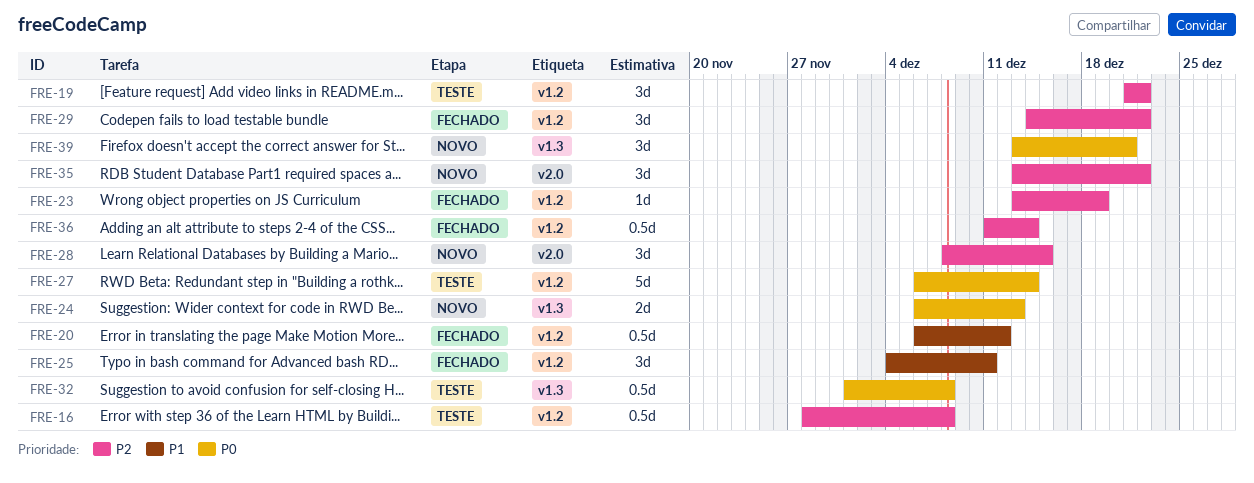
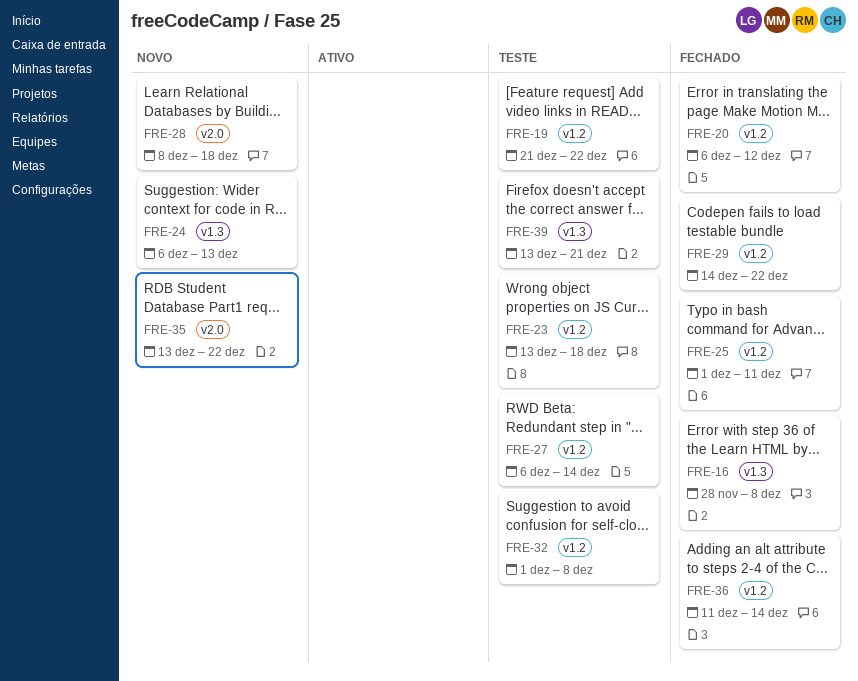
FRE-16, status: Teste -> Fechado
FRE-16, label: v1.2 -> v1.3
FRE-23, status: Fechado -> Teste
FRE-23, due: Dec 19 -> Dec 18
FRE-25, start: Dec 4 -> Dec 1
FRE-28, due: Dec 15 -> Dec 18
FRE-32, label: v1.3 -> v1.2
FRE-39, status: Novo -> Teste

